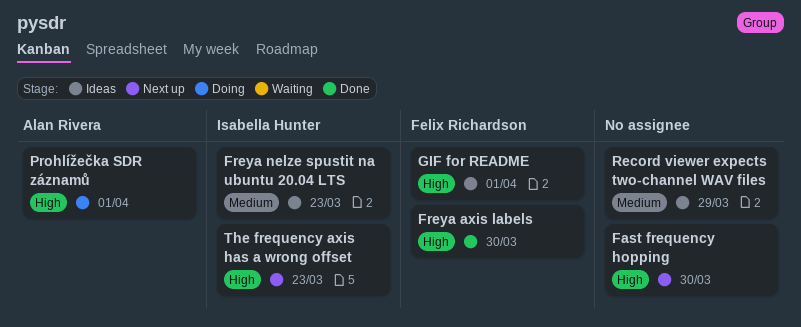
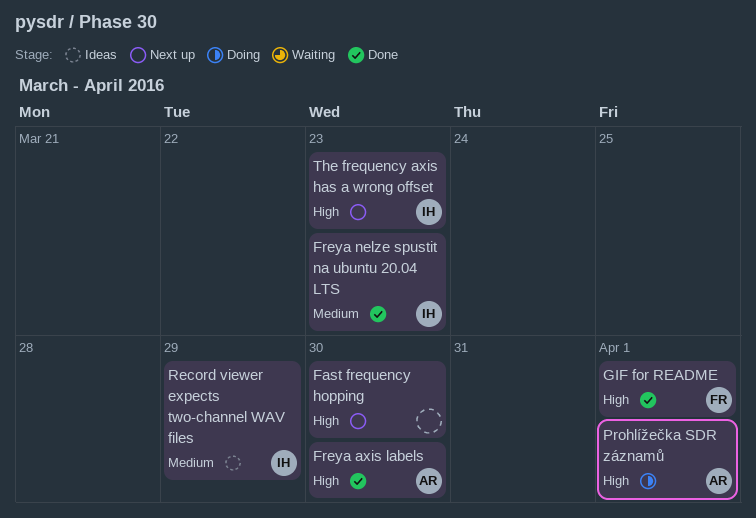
Freya axis labels, owner: Felix Richardson -> Alan Rivera
Freya nelze spustit na ubuntu 20.04 LTS, status: Ideas -> Done
GIF for README, status: Ideas -> Done
Record viewer expects two-channel WAV files, owner: none -> Isabella Hunter

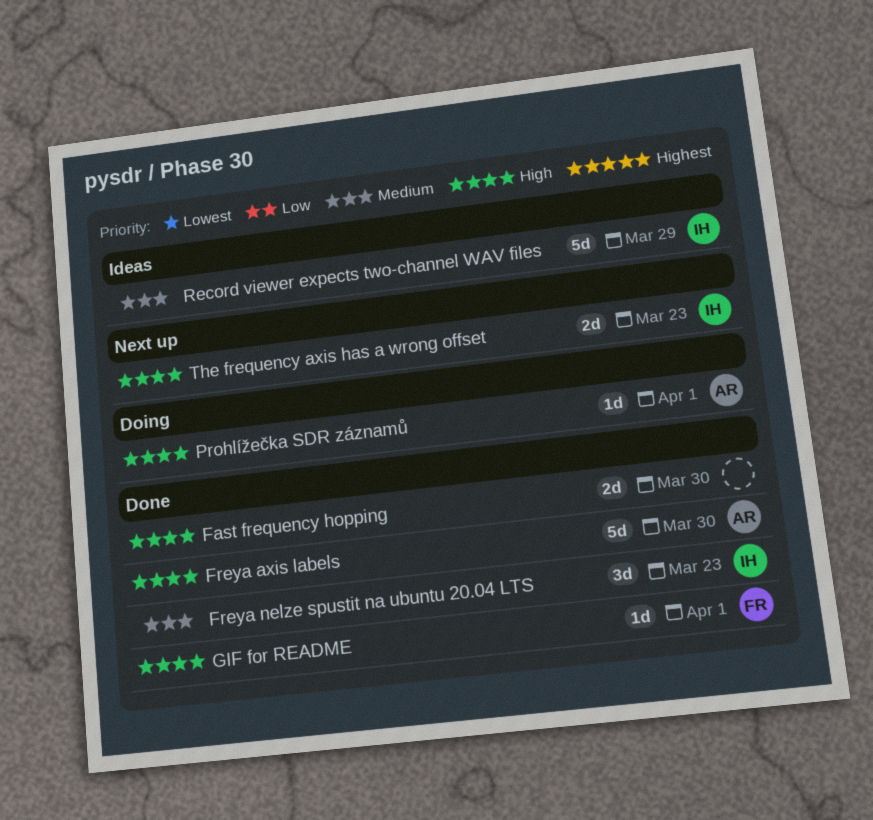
Fast frequency hopping, status: Next up -> Done

